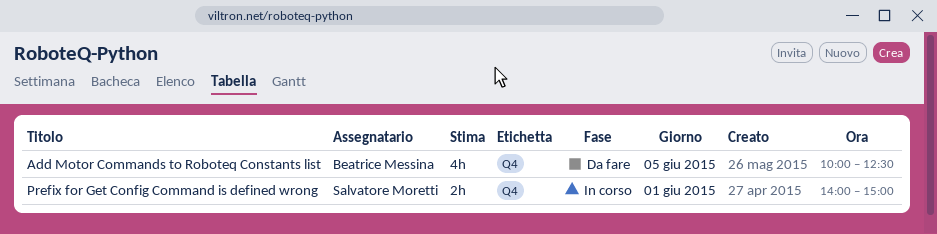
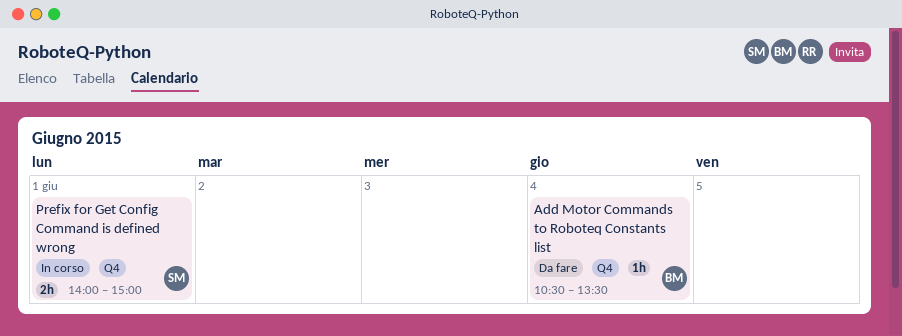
Add Motor Commands to Roboteq Constants list, estimate: 4h -> 1h
Add Motor Commands to Roboteq Constants list, day: Jun 5 -> Jun 4
Add Motor Commands to Roboteq Constants list, begins: 10:00 -> 10:30
Add Motor Commands to Roboteq Constants list, ends: 12:30 -> 13:30

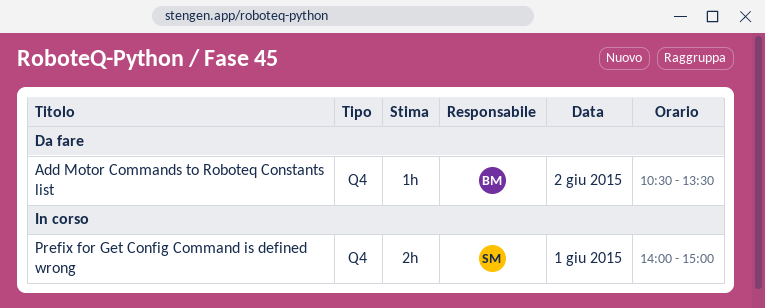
Add Motor Commands to Roboteq Constants list, day: Jun 4 -> Jun 2

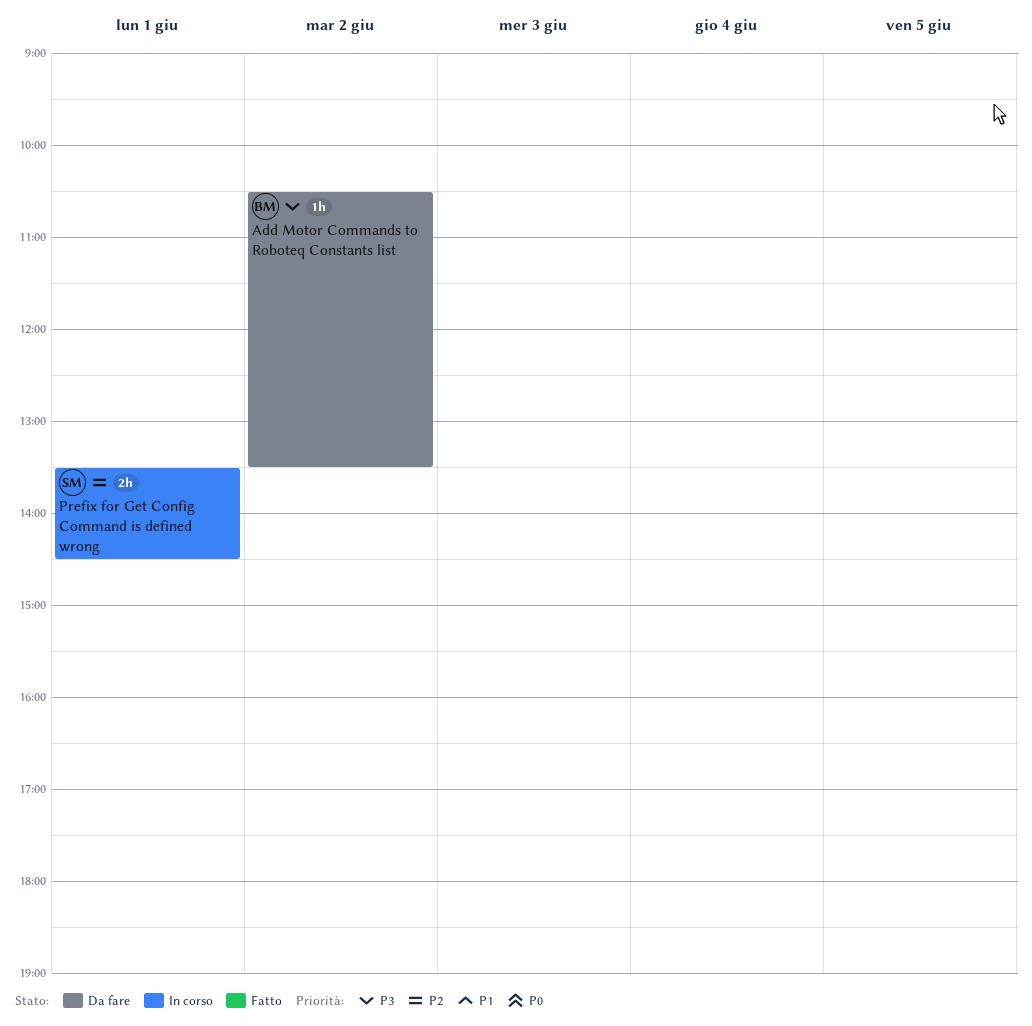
Prefix for Get Config Command is defined wrong, begins: 14:00 -> 13:30
Prefix for Get Config Command is defined wrong, ends: 15:00 -> 14:30

